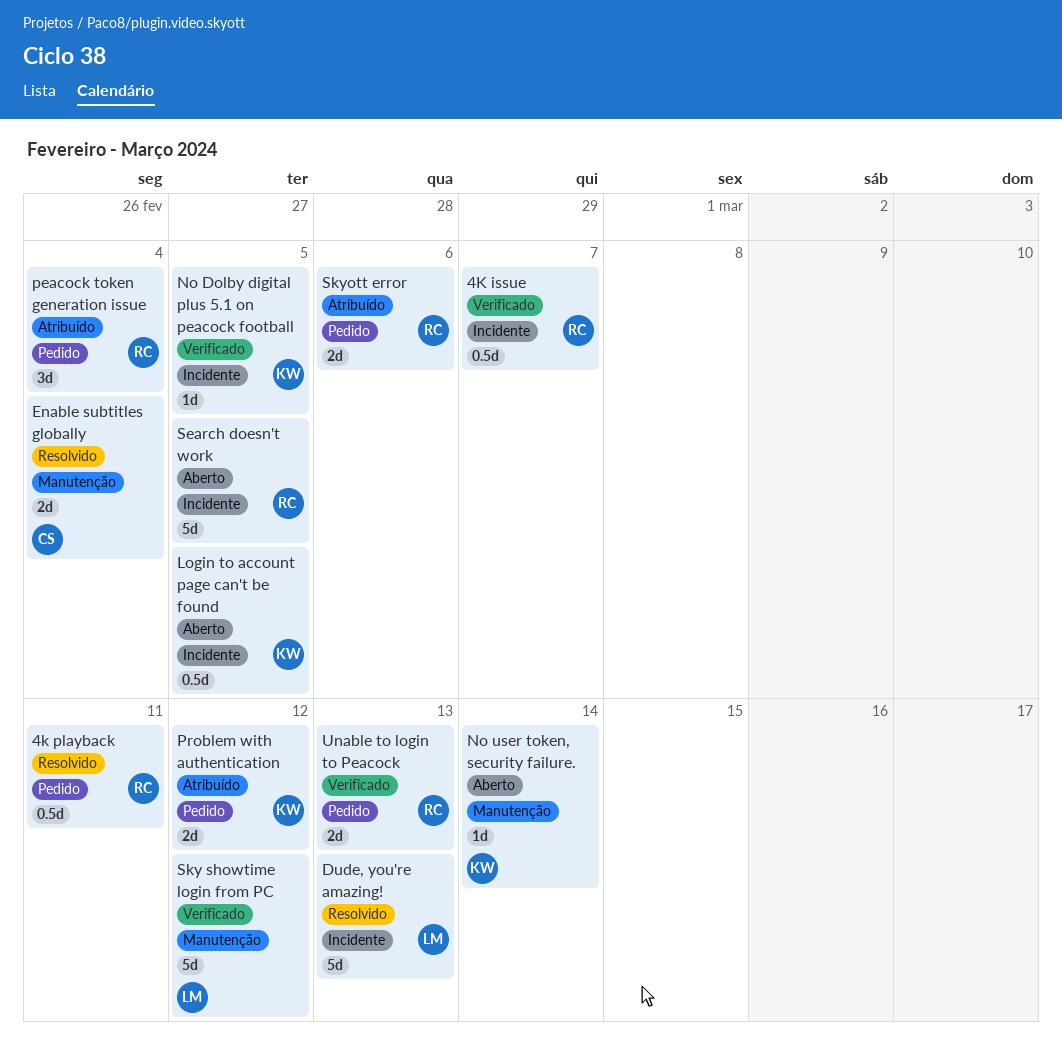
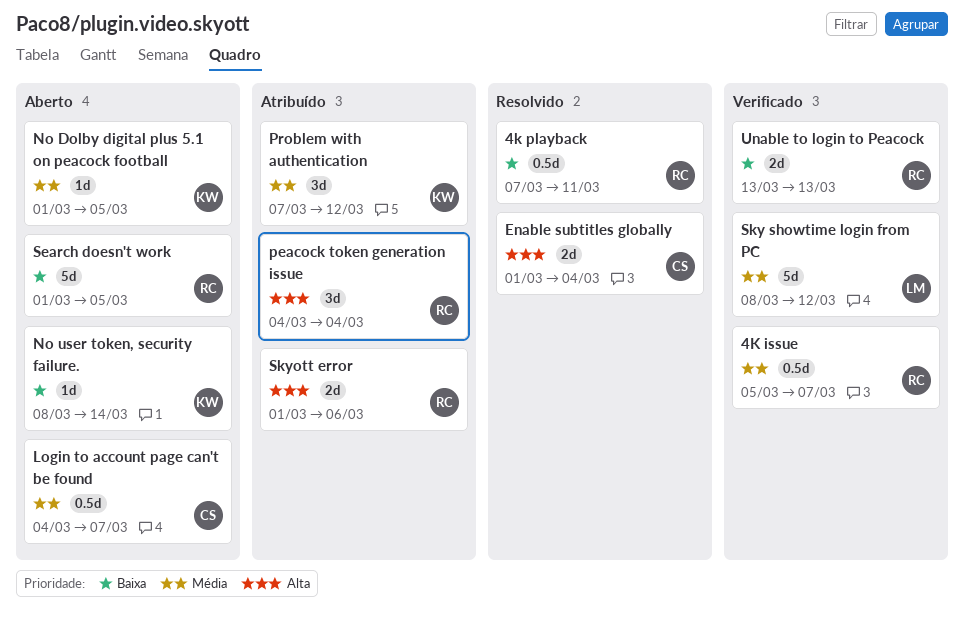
Dude, you're amazing!: present -> none
Login to account page can't be found, owner: KW -> CS
Login to account page can't be found, due: Mar 5 -> Mar 7
No Dolby digital plus 5.1 on peacock football, status: Verificado -> Aberto
Problem with authentication, estimate: 2d -> 3d

